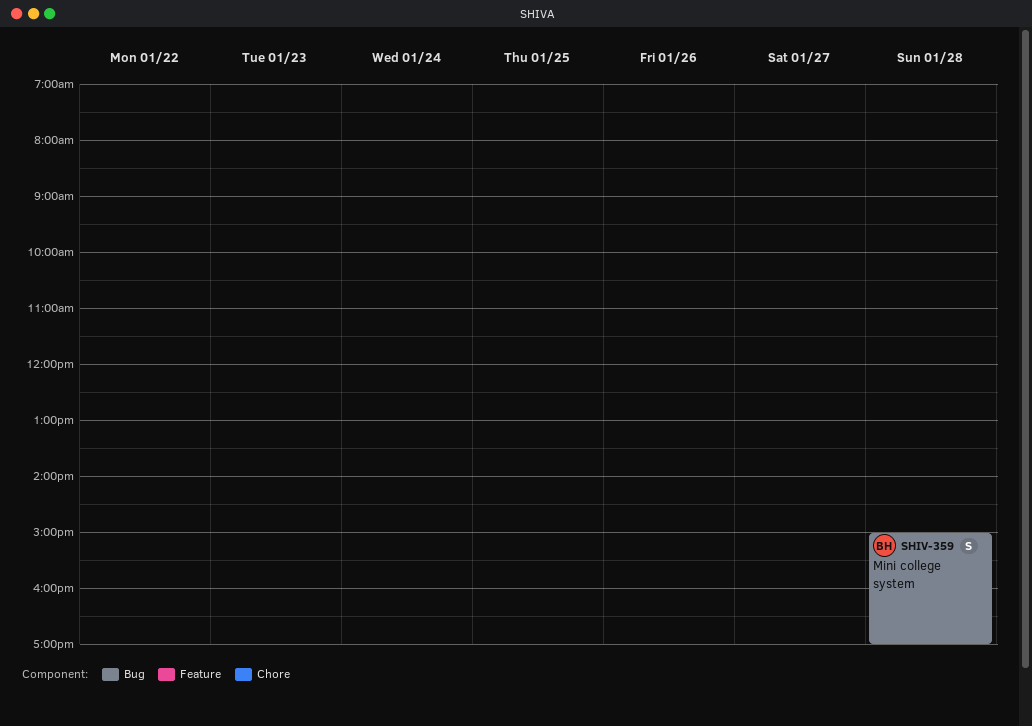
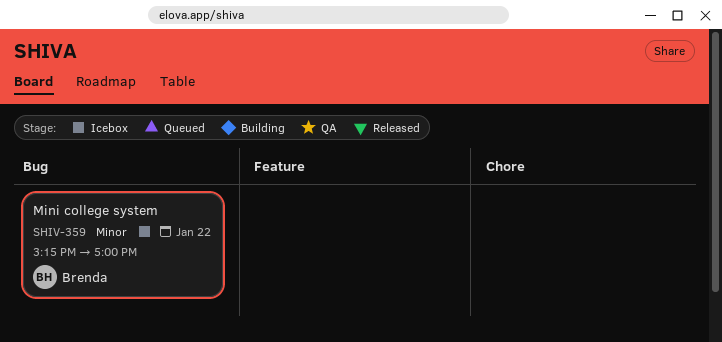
SHIV-359, day: Jan 28 -> Jan 22
SHIV-359, begins: 15:00 -> 15:15

